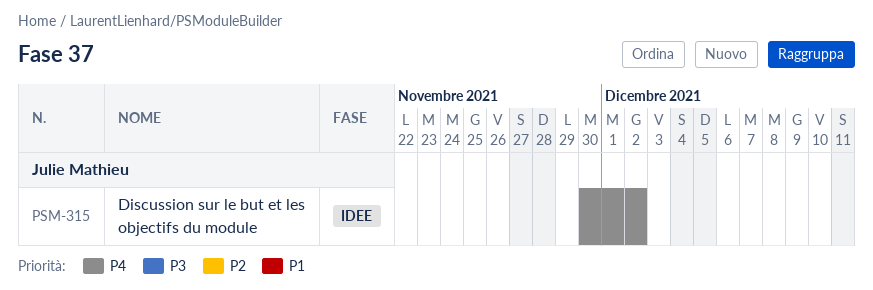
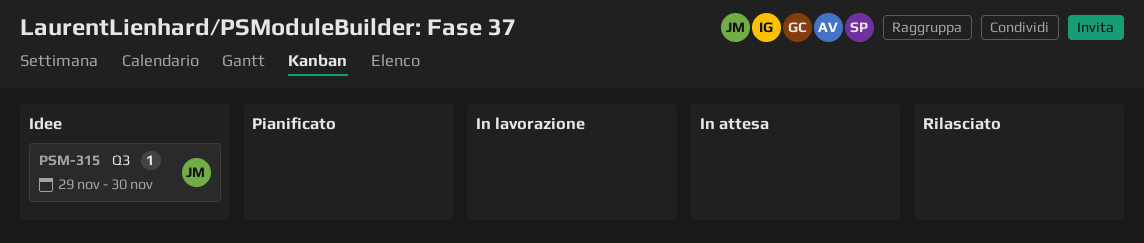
PSM-315, start: Nov 30 -> Nov 29
PSM-315, due: Dec 2 -> Nov 30

